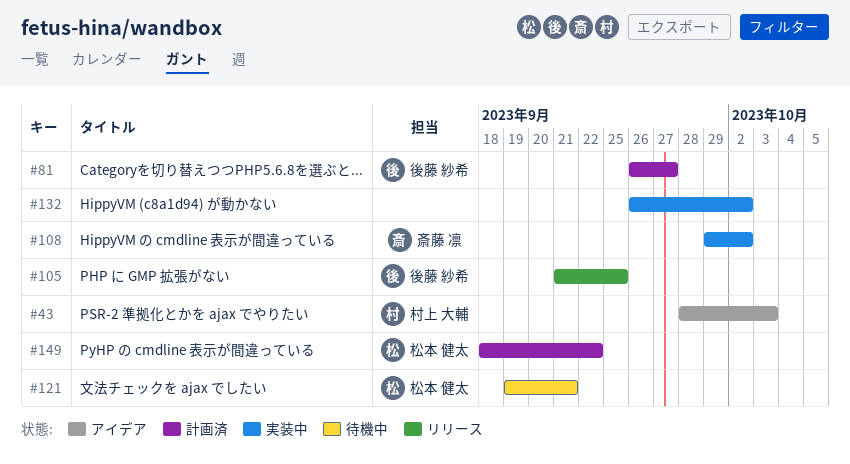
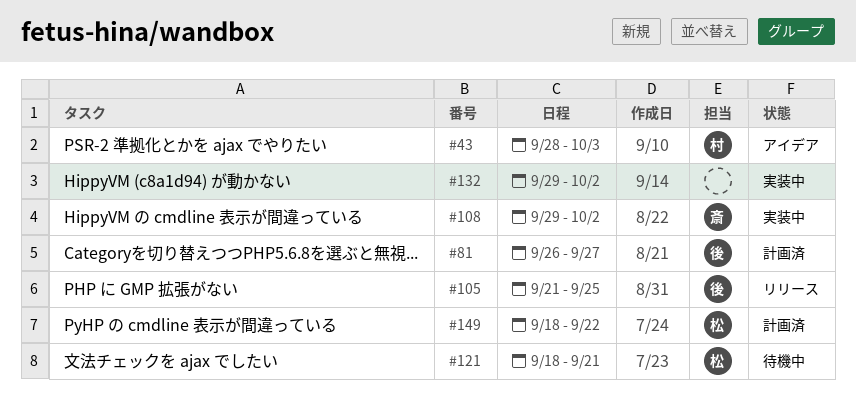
#121, start: Sep 19 -> Sep 18
#132, start: Sep 26 -> Sep 29

